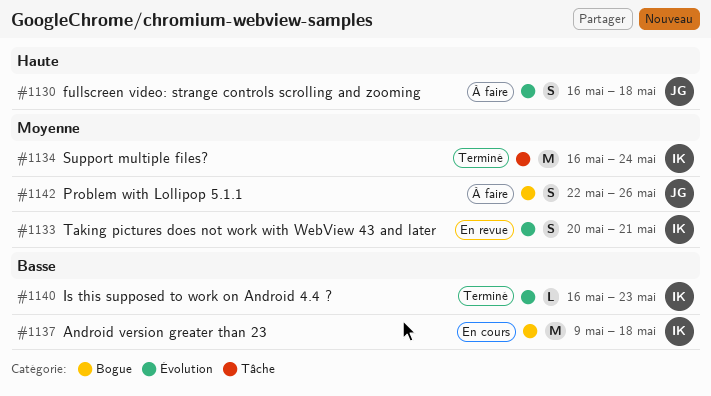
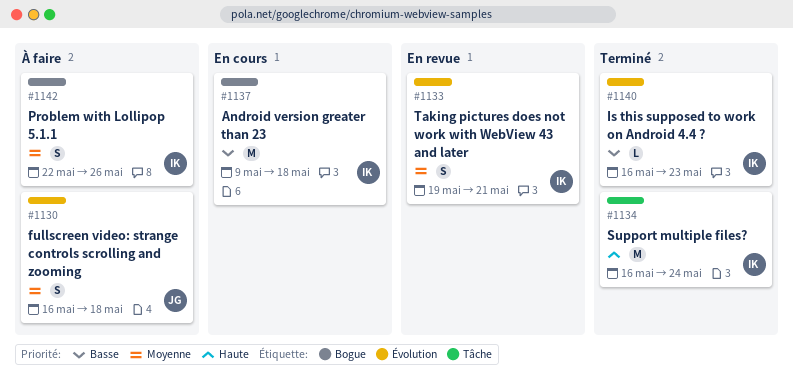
#1130, priority: Haute -> Moyenne
#1133, start: May 20 -> May 19
#1134, priority: Moyenne -> Haute
#1142, owner: JG -> IK

